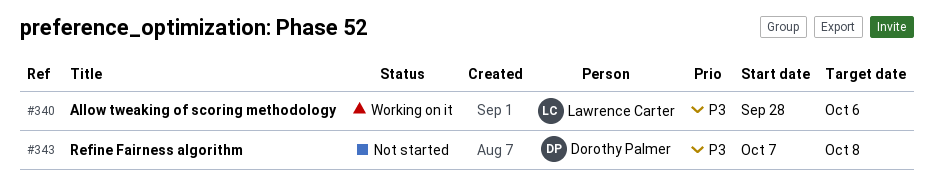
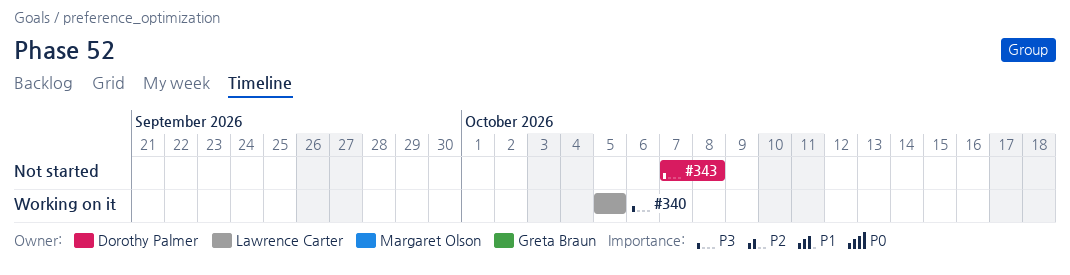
#340, start: Sep 28 -> Oct 5
#340, due: Oct 6 -> Oct 5

